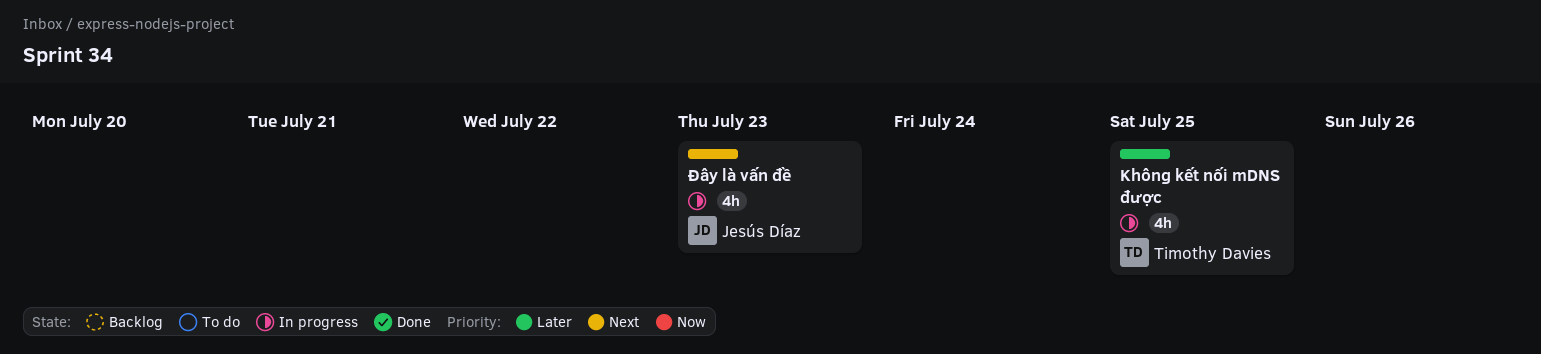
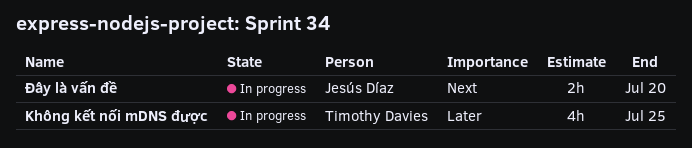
Đây là vấn đề, estimate: 4h -> 2h
Đây là vấn đề, due: Jul 23 -> Jul 20

